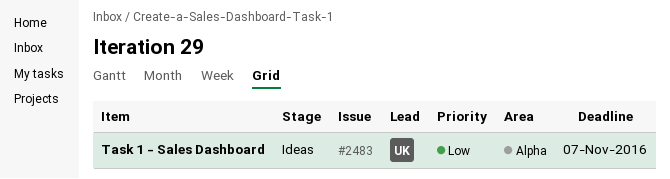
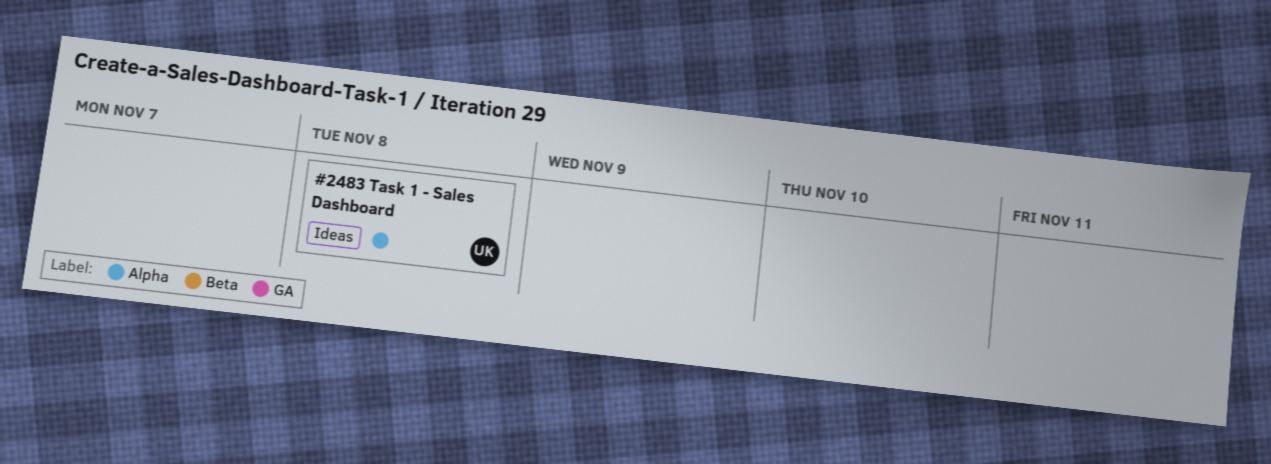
#2483, due: Nov 7 -> Nov 8

